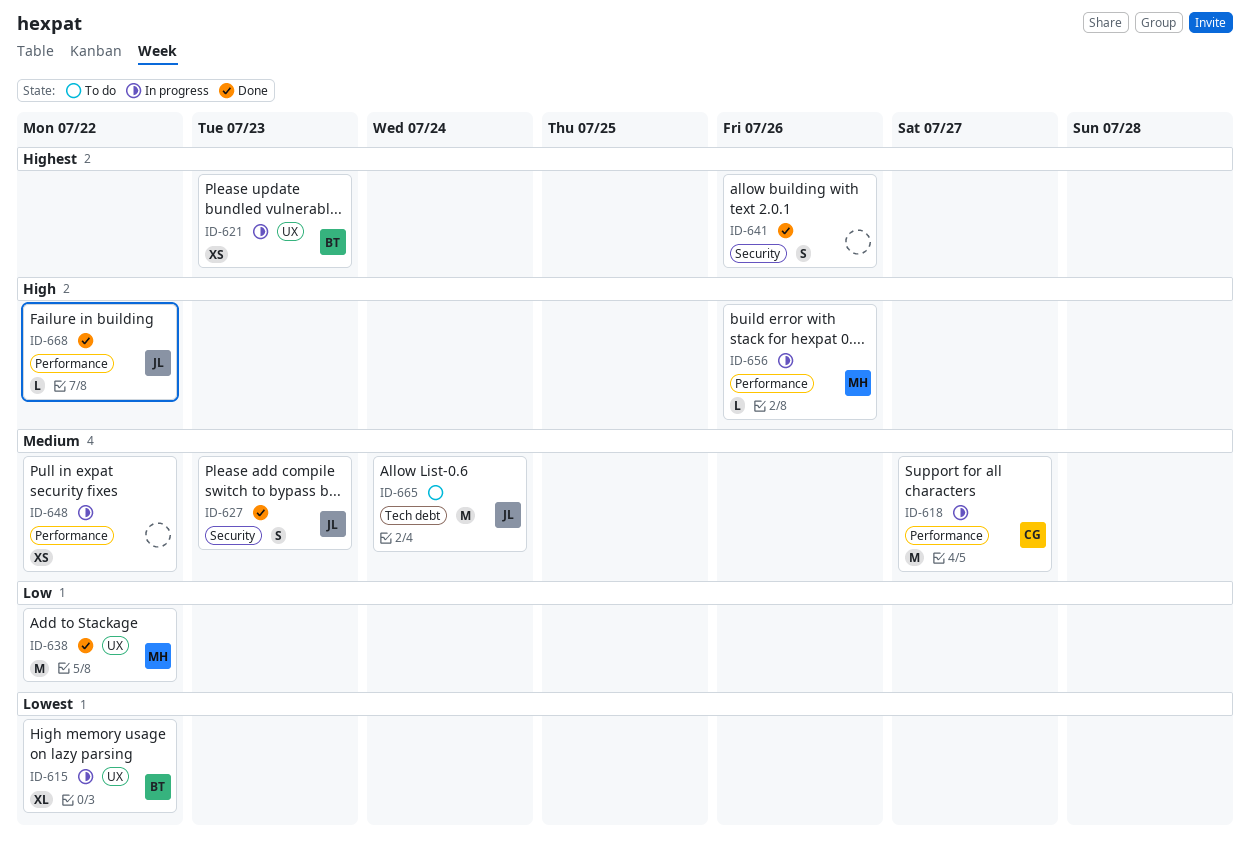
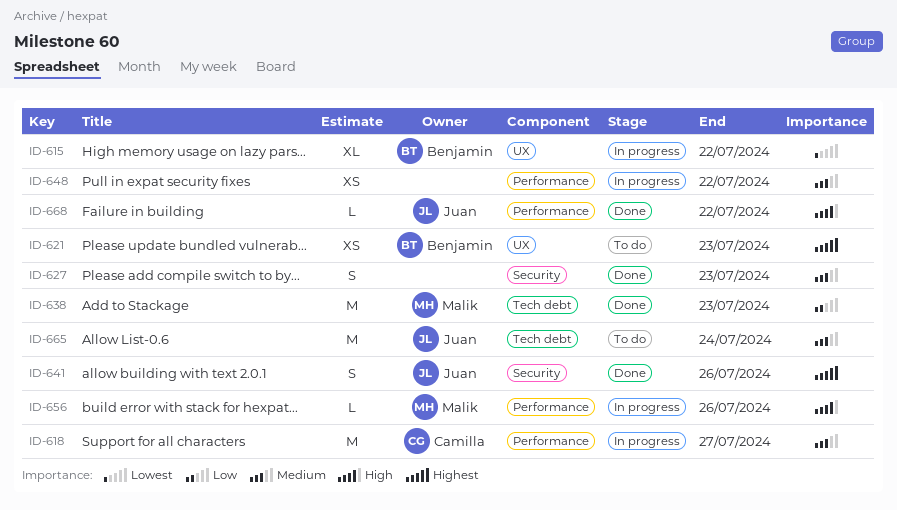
ID-621, status: In progress -> To do
ID-627, owner: Juan -> none
ID-638, label: UX -> Tech debt
ID-638, due: Jul 22 -> Jul 23
ID-641, owner: none -> Juan

